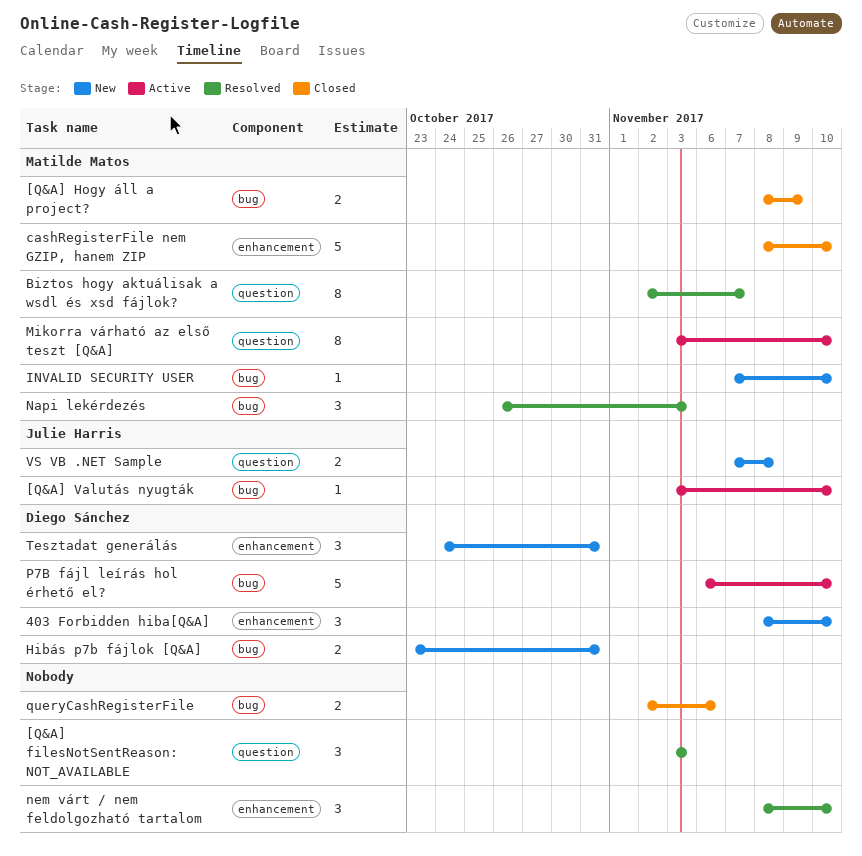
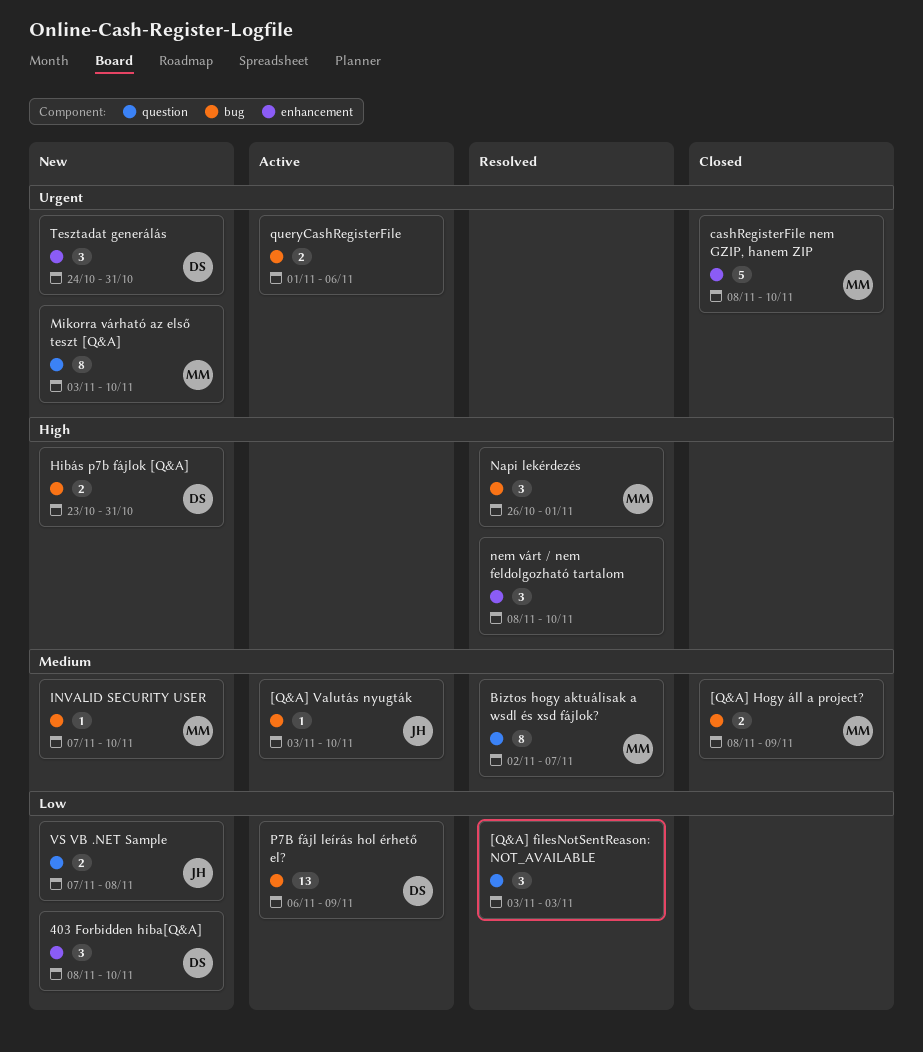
Mikorra várható az első teszt [Q&A], status: Active -> New
Napi lekérdezés, due: Nov 3 -> Nov 1
P7B fájl leírás hol érhető el?, estimate: 5 -> 13
P7B fájl leírás hol érhető el?, due: Nov 10 -> Nov 9
queryCashRegisterFile, status: Closed -> Active
queryCashRegisterFile, start: Nov 2 -> Nov 1

